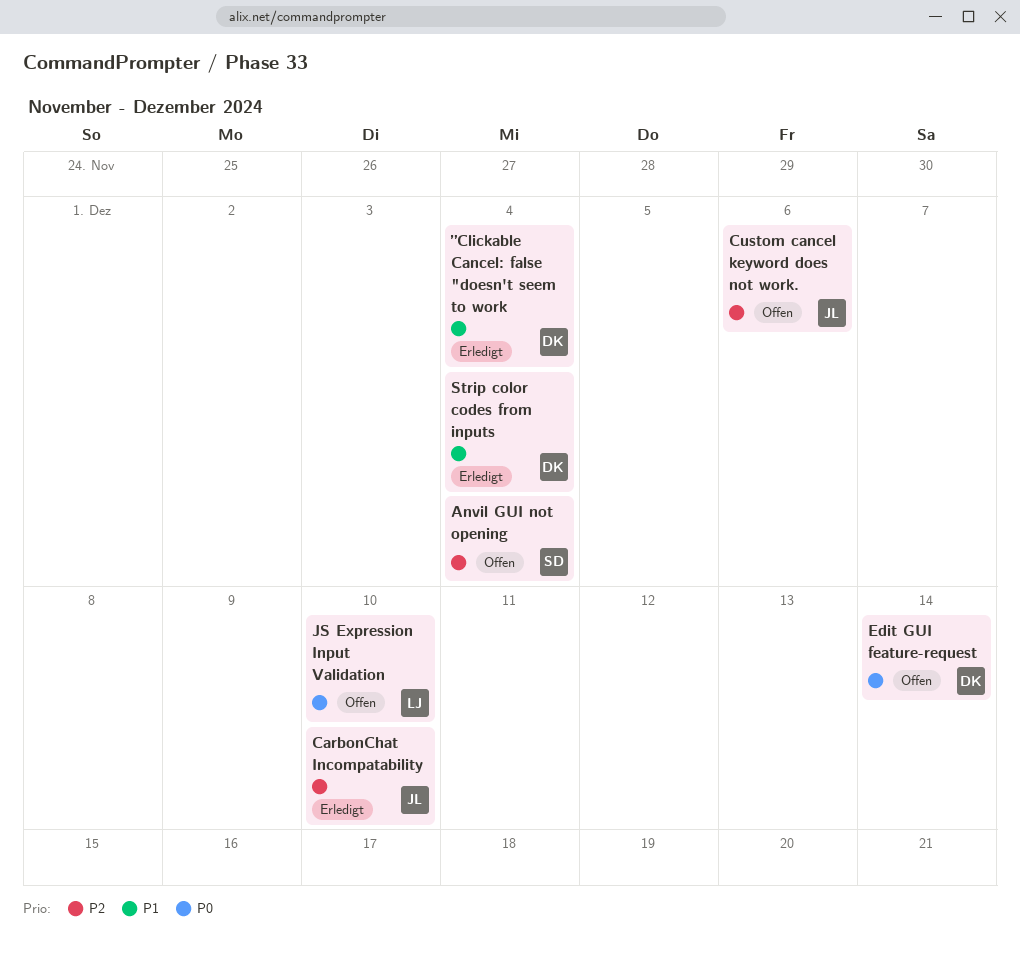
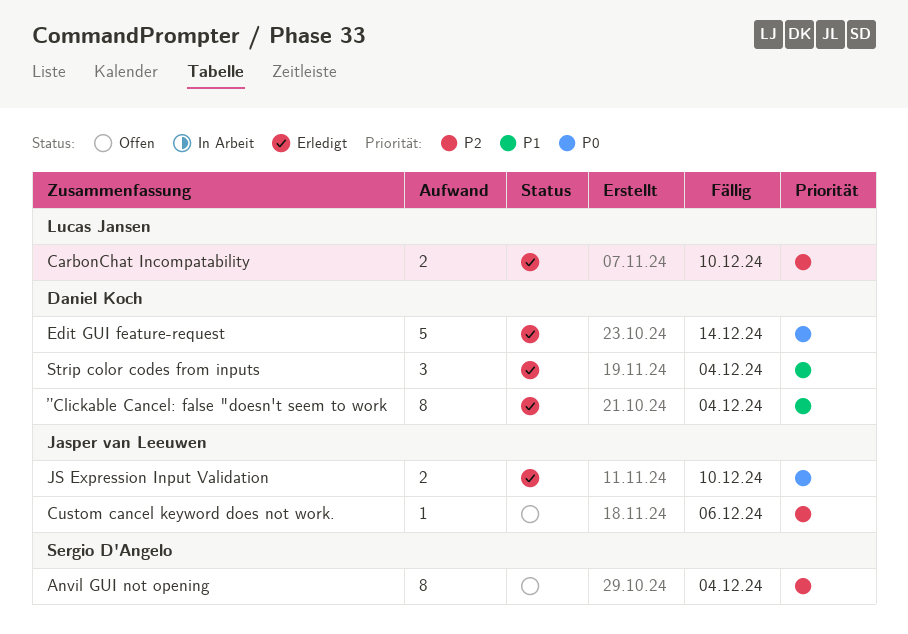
CarbonChat Incompatability, owner: Jasper van Leeuwen -> Lucas Jansen
Edit GUI feature-request, status: Offen -> Erledigt
JS Expression Input Validation, status: Offen -> Erledigt
JS Expression Input Validation, owner: Lucas Jansen -> Jasper van Leeuwen

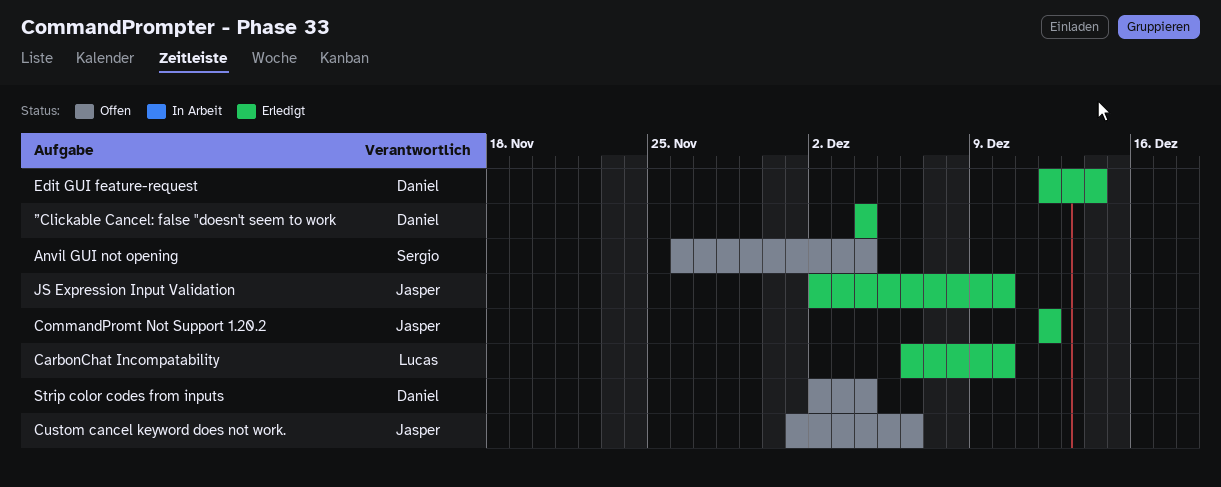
CommandPromt Not Support 1.20.2: none -> present
Strip color codes from inputs, status: Erledigt -> Offen

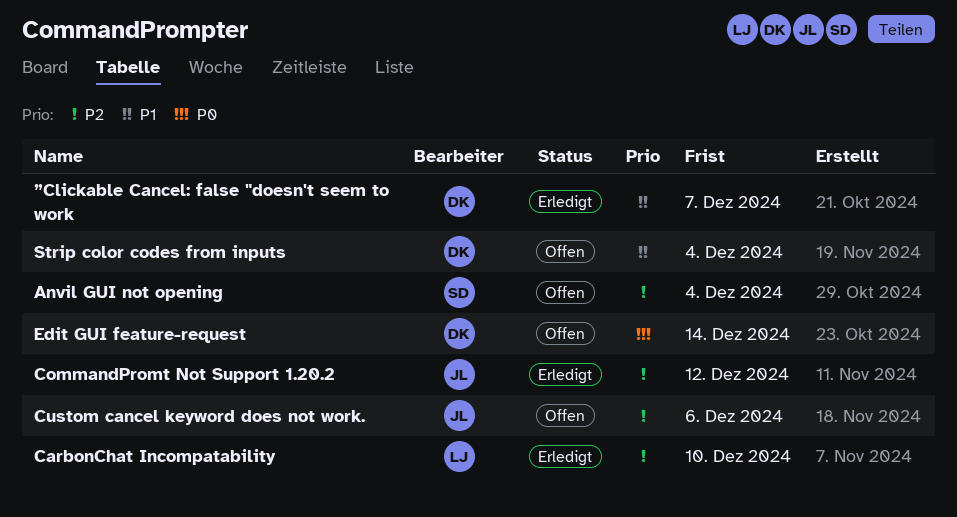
Edit GUI feature-request, status: Erledigt -> Offen
JS Expression Input Validation: present -> none
”Clickable Cancel: false "doesn't seem to work, due: Dec 4 -> Dec 7

